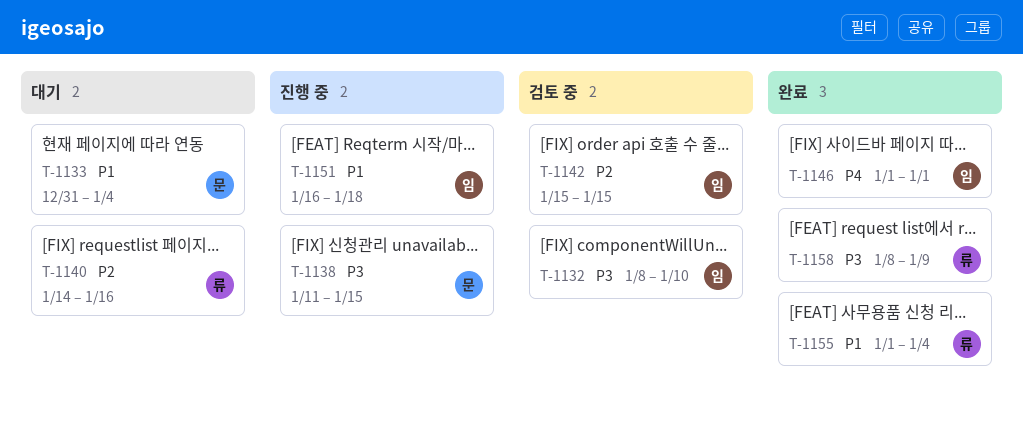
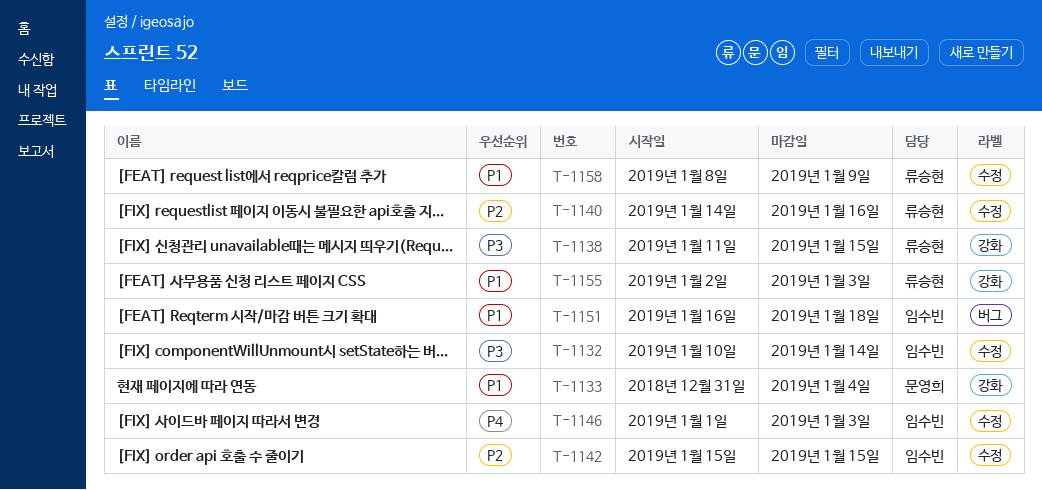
T-1132, start: Jan 8 -> Jan 10
T-1132, due: Jan 10 -> Jan 14
T-1138, owner: 문영희 -> 류승현
T-1146, due: Jan 1 -> Jan 3
T-1155, start: Jan 1 -> Jan 2
T-1155, due: Jan 4 -> Jan 3
T-1158, priority: P3 -> P1

